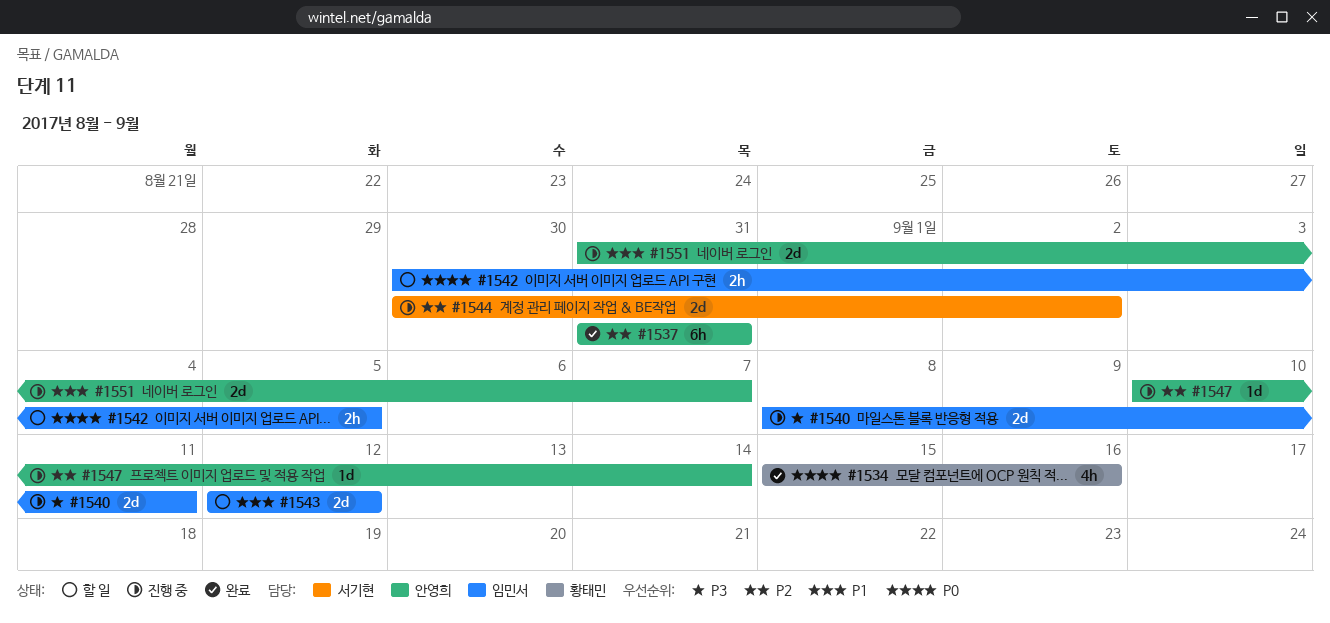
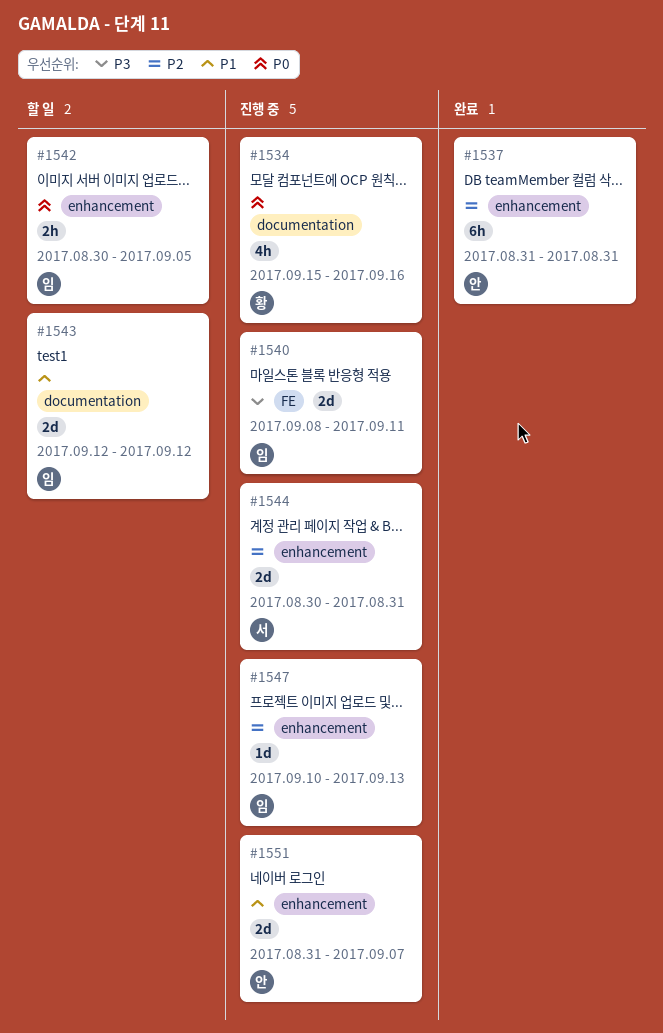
#1534, status: 완료 -> 진행 중
#1544, due: Sep 2 -> Aug 31
#1547, owner: 안영희 -> 임민서
#1547, due: Sep 14 -> Sep 13

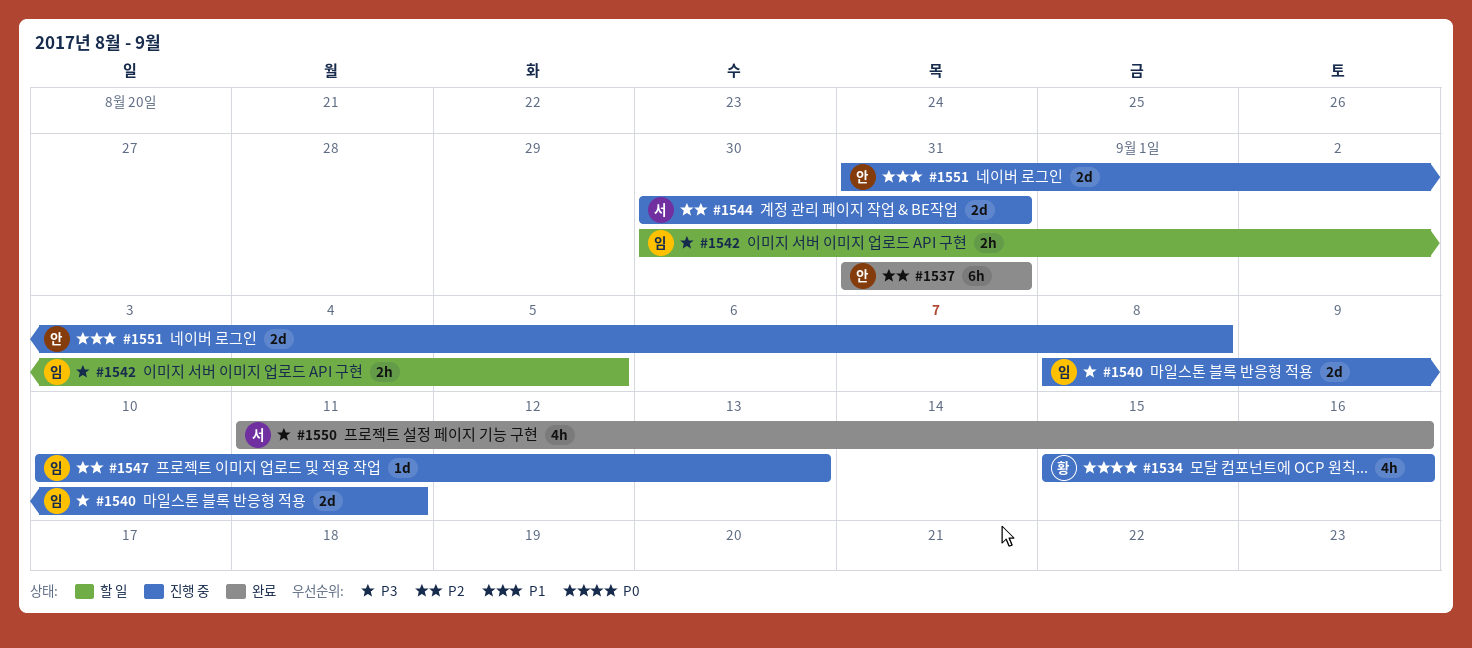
#1542, priority: P0 -> P3
#1543: present -> none
#1550: none -> present
#1551, due: Sep 7 -> Sep 8

